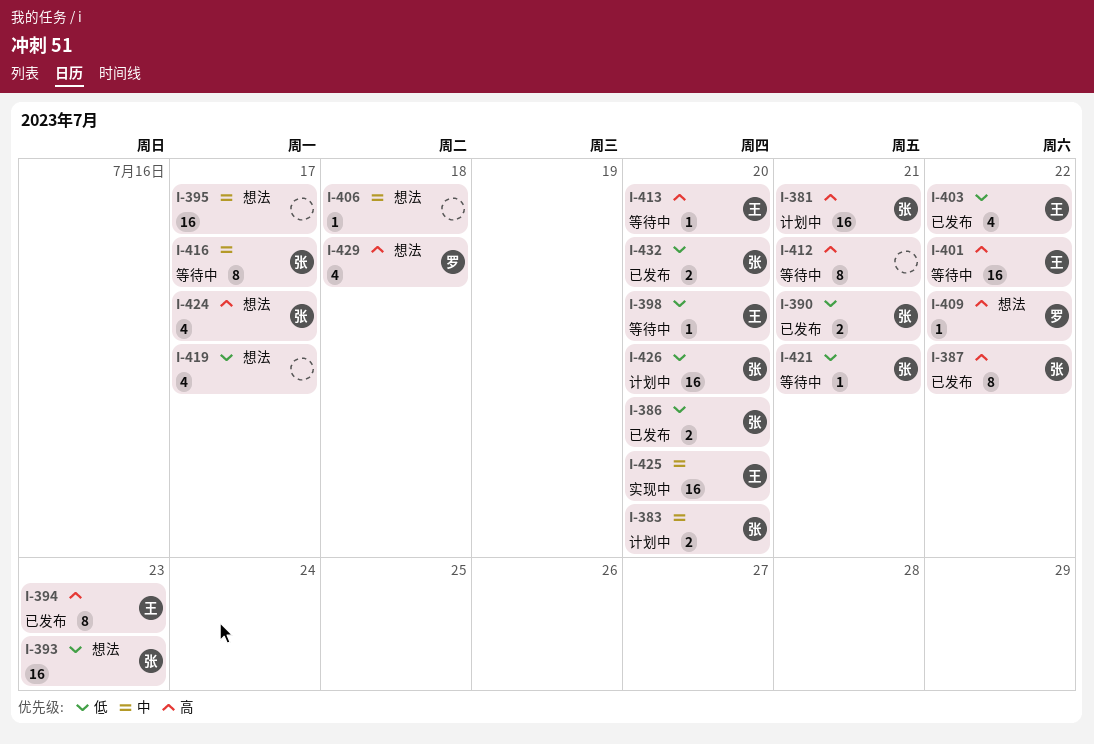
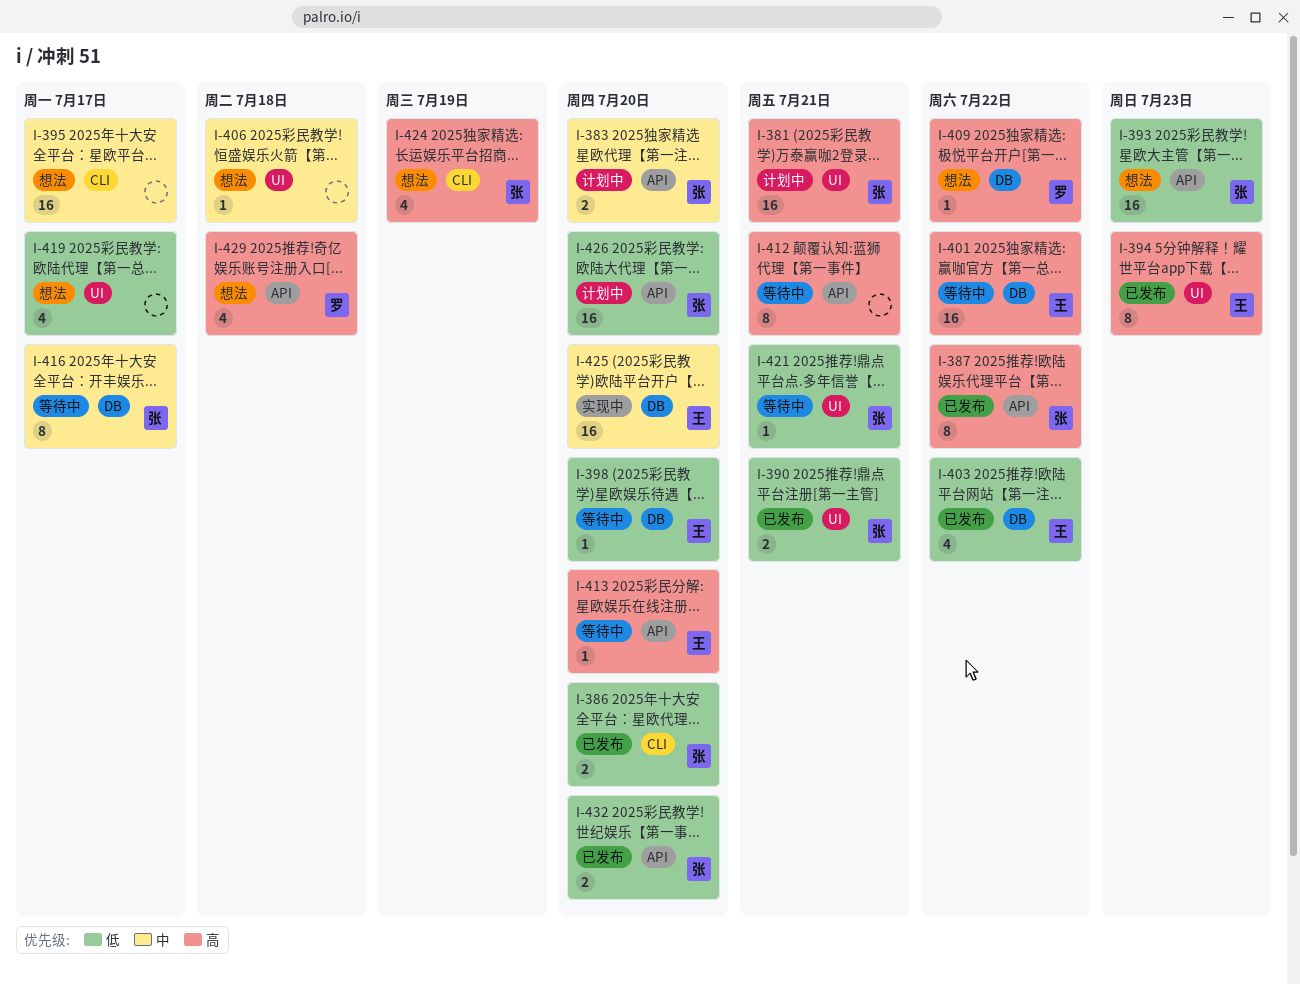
I-424, due: Jul 17 -> Jul 19

